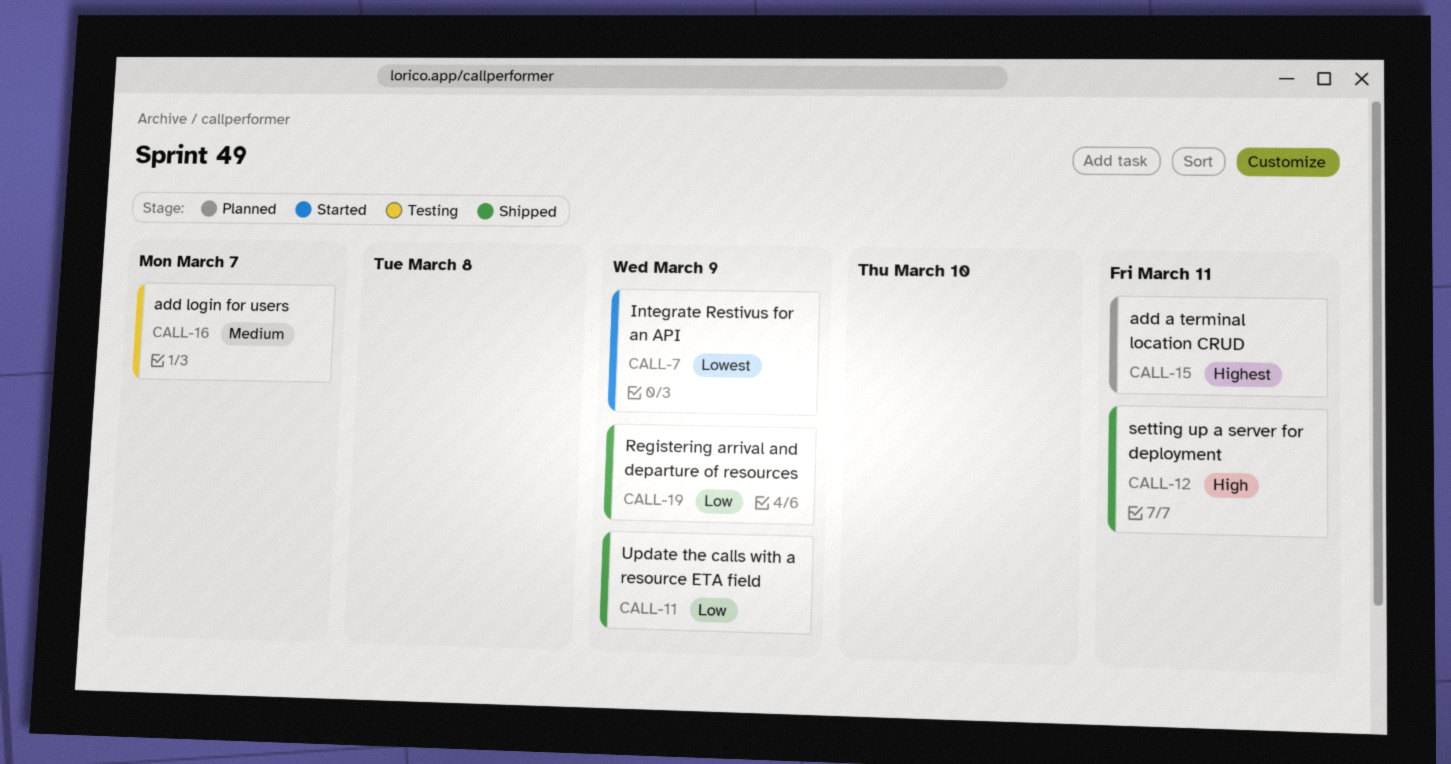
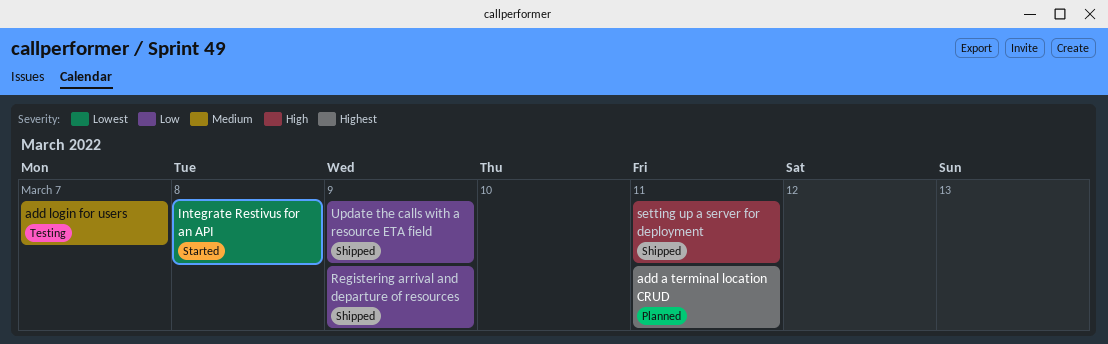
Integrate Restivus for an API, due: Mar 9 -> Mar 8

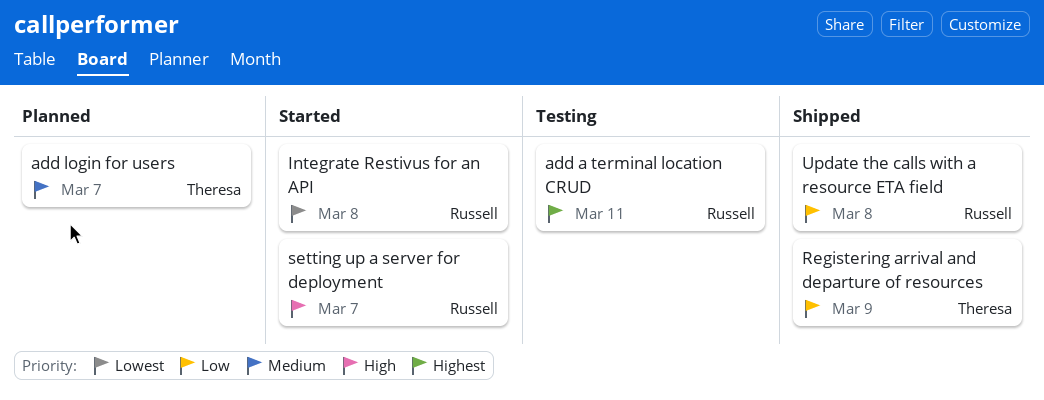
add a terminal location CRUD, status: Planned -> Testing
add login for users, status: Testing -> Planned
setting up a server for deployment, status: Shipped -> Started
setting up a server for deployment, due: Mar 11 -> Mar 7
Update the calls with a resource ETA field, due: Mar 9 -> Mar 8

